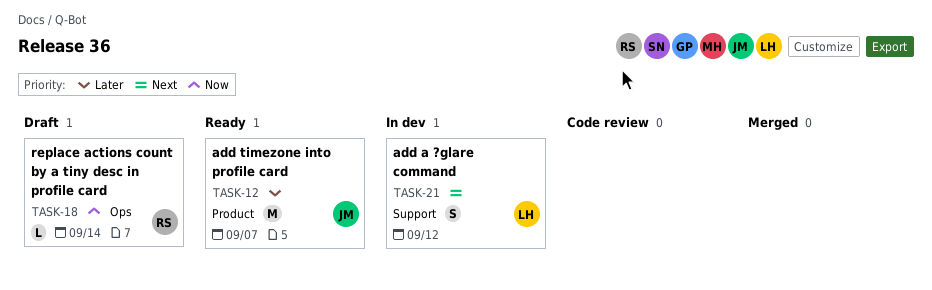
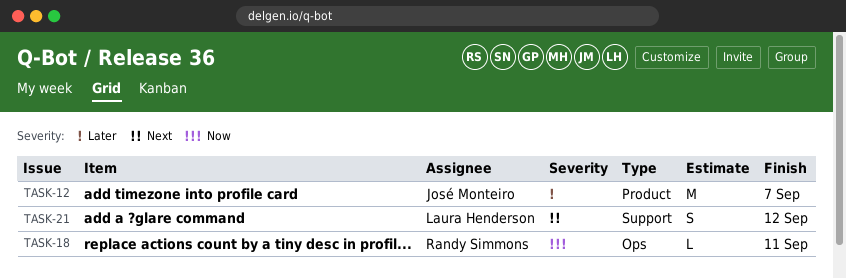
TASK-18, due: Sep 14 -> Sep 11

